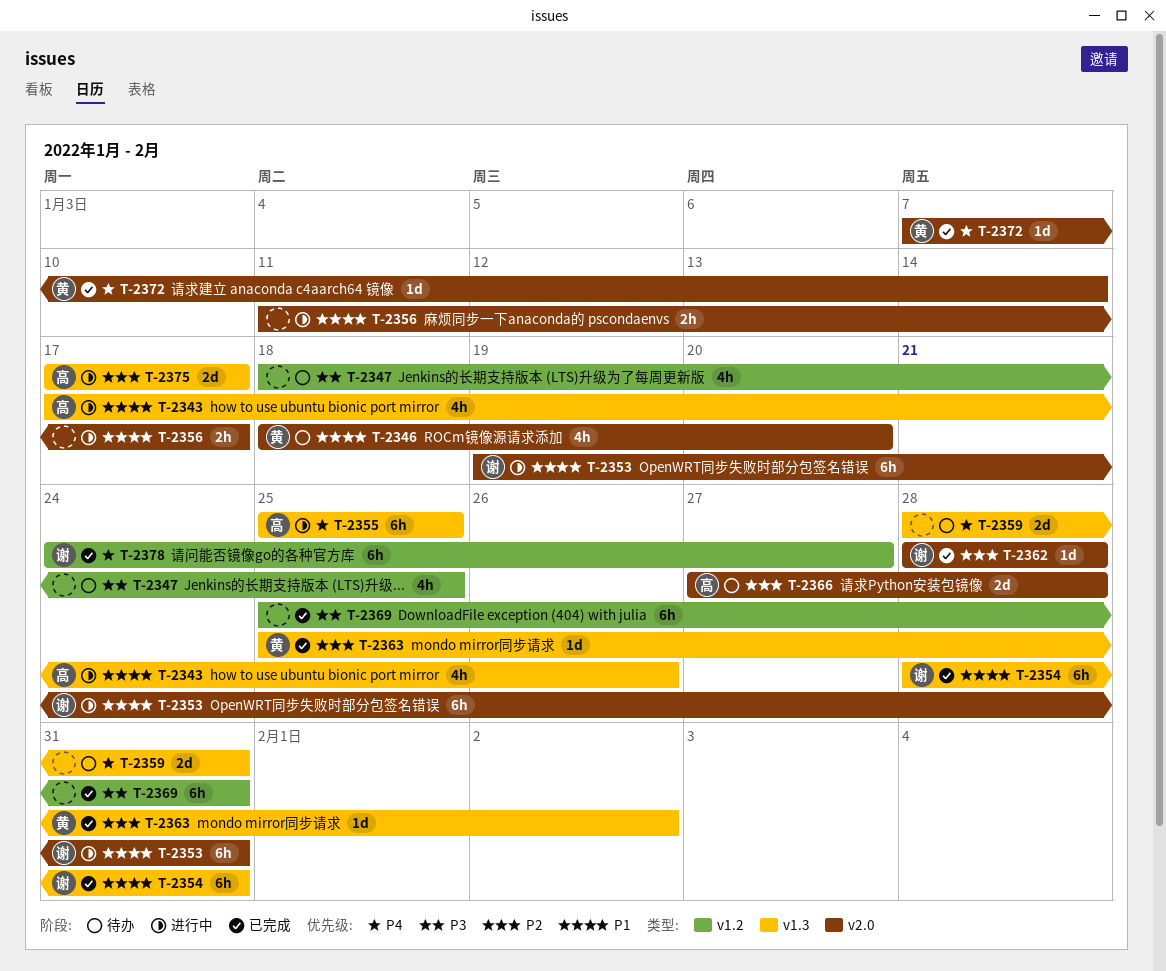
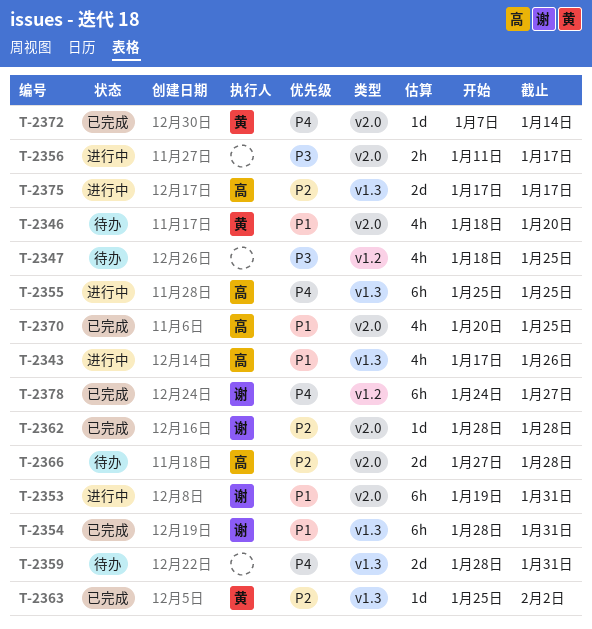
T-2356, priority: P1 -> P3
T-2369: present -> none
T-2370: none -> present

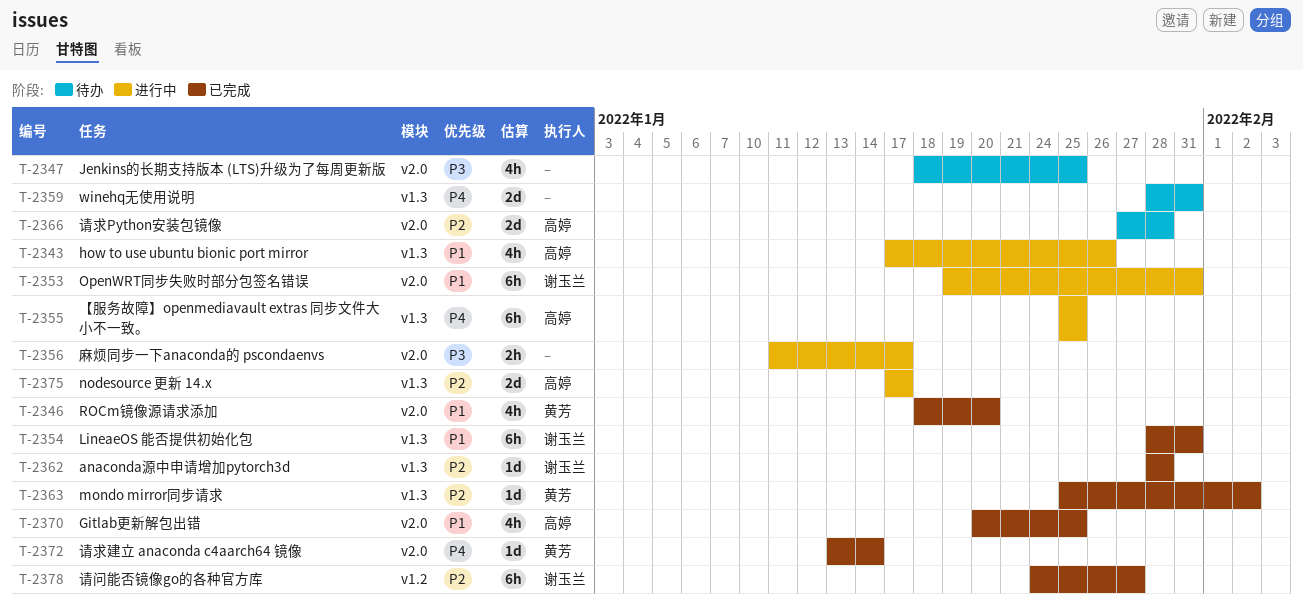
T-2346, status: 待办 -> 已完成
T-2347, label: v1.2 -> v2.0
T-2362, label: v2.0 -> v1.3
T-2372, start: Jan 7 -> Jan 13
T-2378, priority: P4 -> P2

